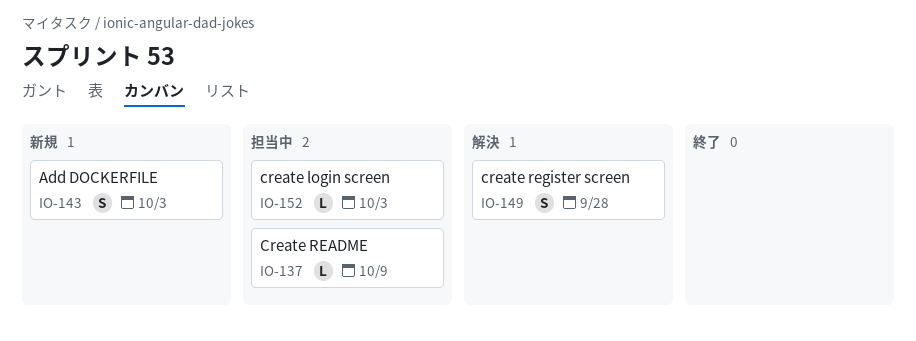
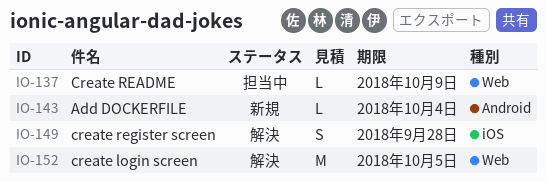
IO-143, estimate: S -> L
IO-143, due: Oct 3 -> Oct 4
IO-152, status: 担当中 -> 解決
IO-152, estimate: L -> M
IO-152, due: Oct 3 -> Oct 5

